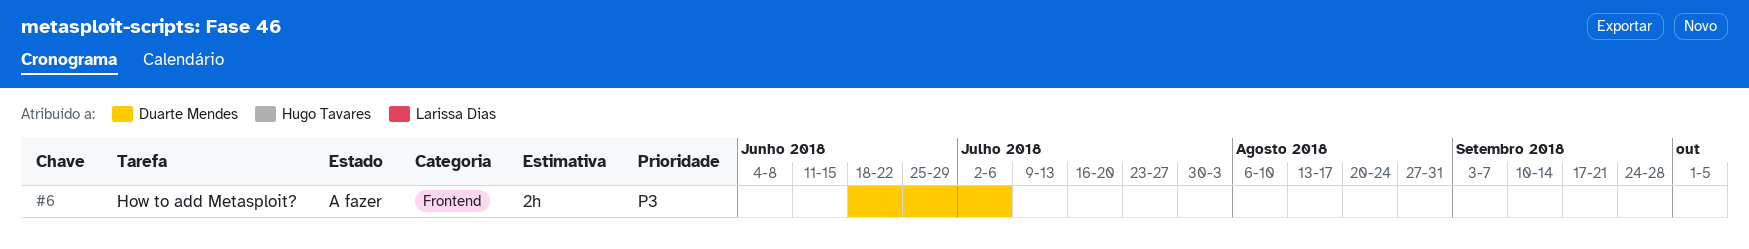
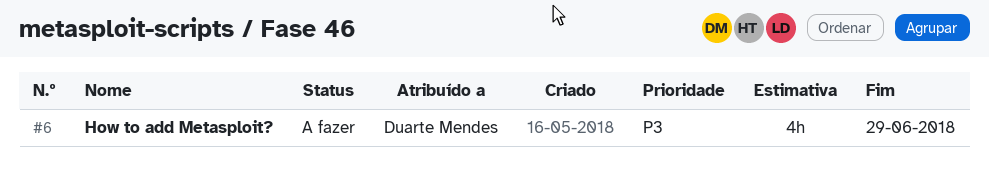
#6, estimate: 2h -> 4h
#6, due: Jul 6 -> Jun 29

